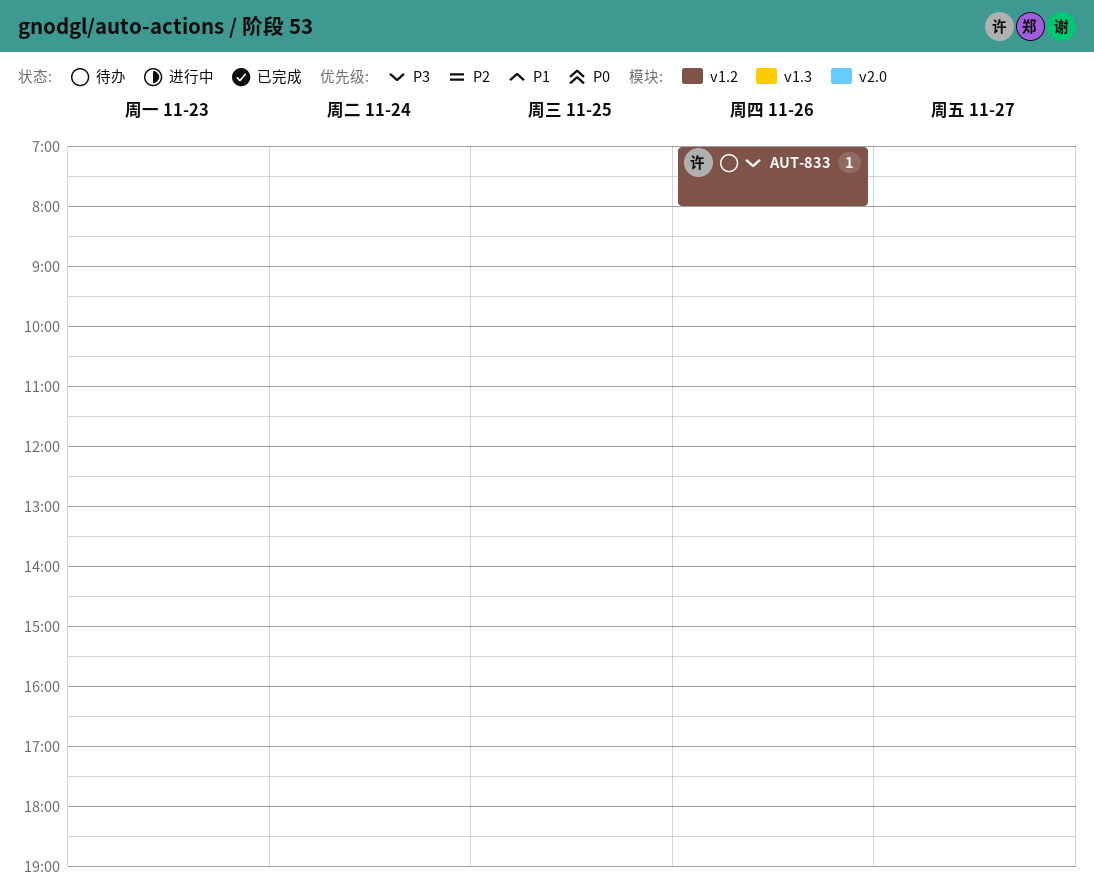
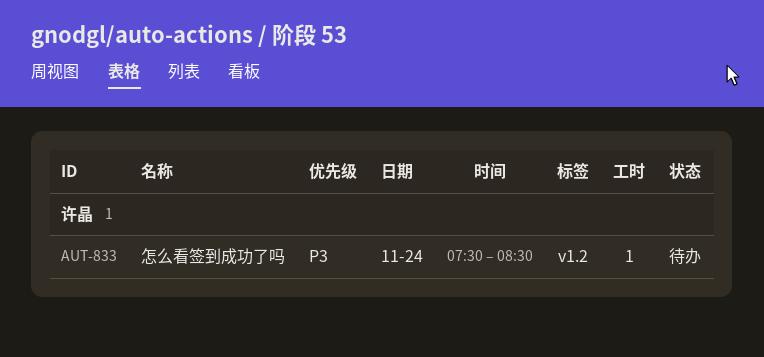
AUT-833, day: Nov 26 -> Nov 24
AUT-833, begins: 07:00 -> 07:30
AUT-833, ends: 08:00 -> 08:30

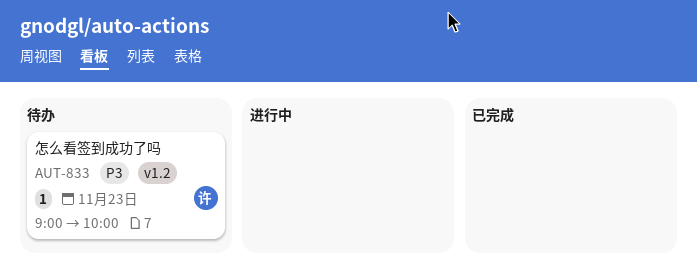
AUT-833, day: Nov 24 -> Nov 23
AUT-833, begins: 07:30 -> 09:00
AUT-833, ends: 08:30 -> 10:00

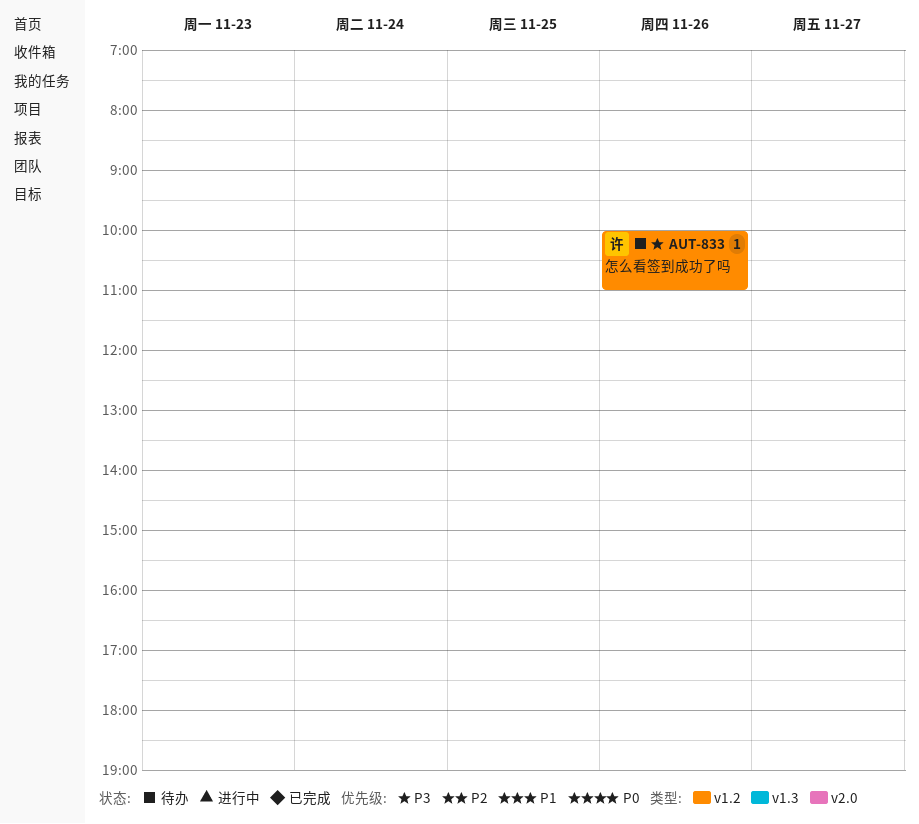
AUT-833, day: Nov 23 -> Nov 26
AUT-833, begins: 09:00 -> 10:00
AUT-833, ends: 10:00 -> 11:00

